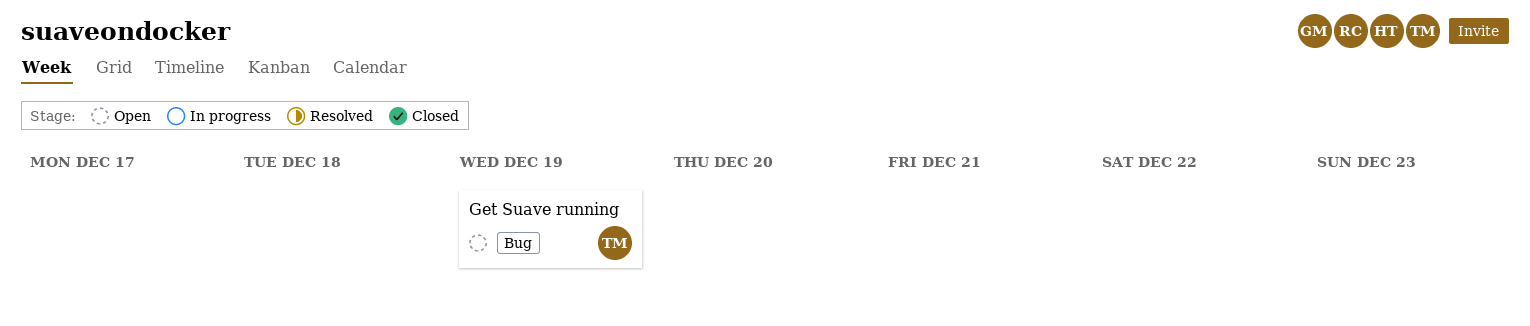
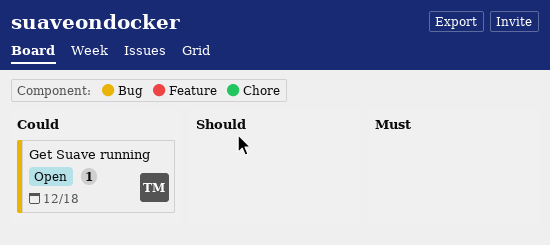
Get Suave running, due: Dec 19 -> Dec 18

